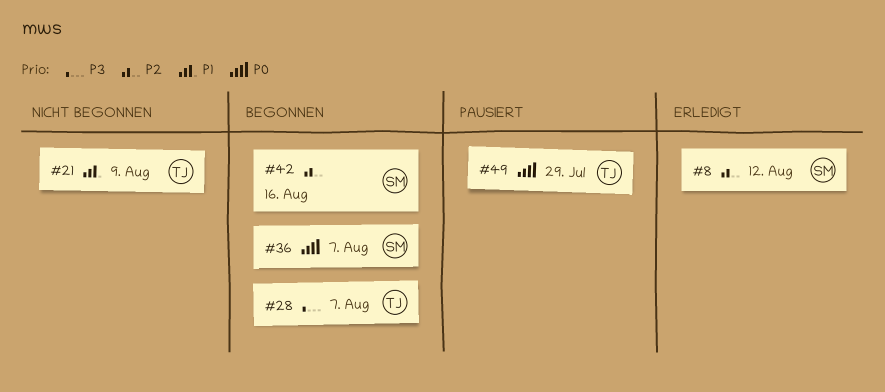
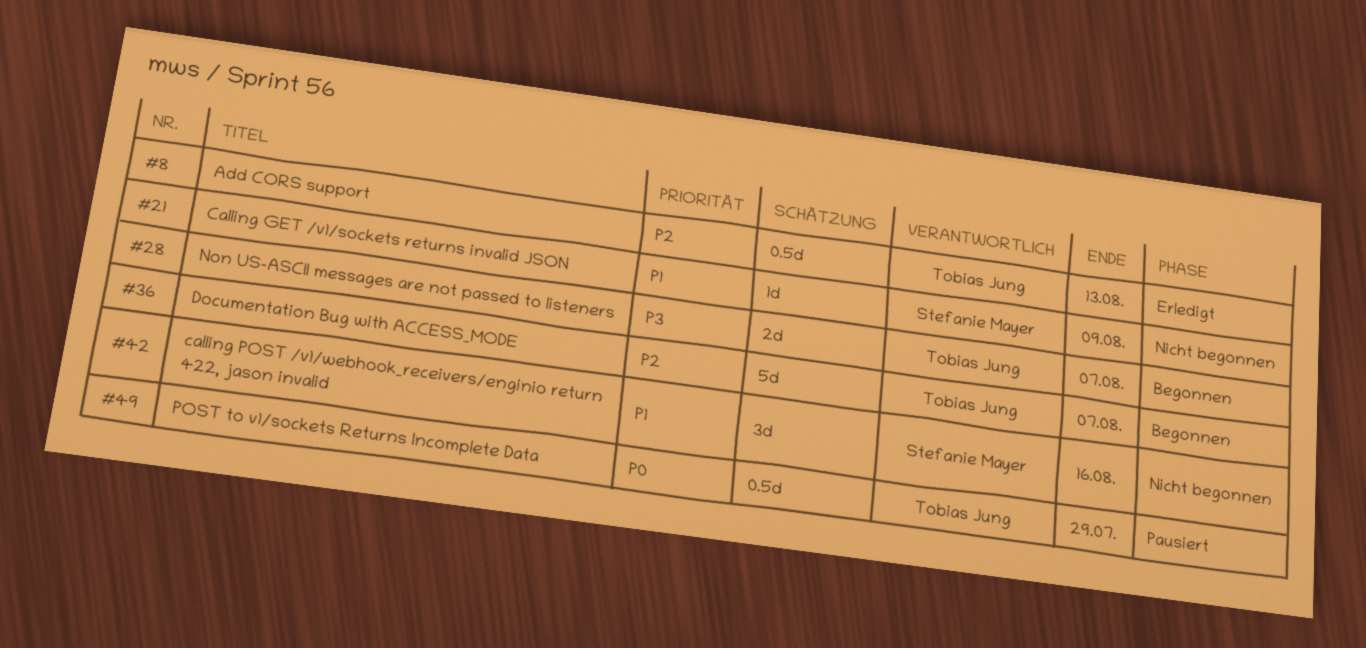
#8, owner: Stefanie Mayer -> Tobias Jung
#8, due: Aug 12 -> Aug 13
#21, owner: Tobias Jung -> Stefanie Mayer
#36, owner: Stefanie Mayer -> Tobias Jung
#36, priority: P0 -> P2
#42, status: Begonnen -> Nicht begonnen
#42, priority: P2 -> P1

